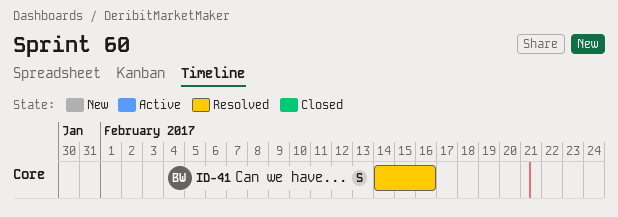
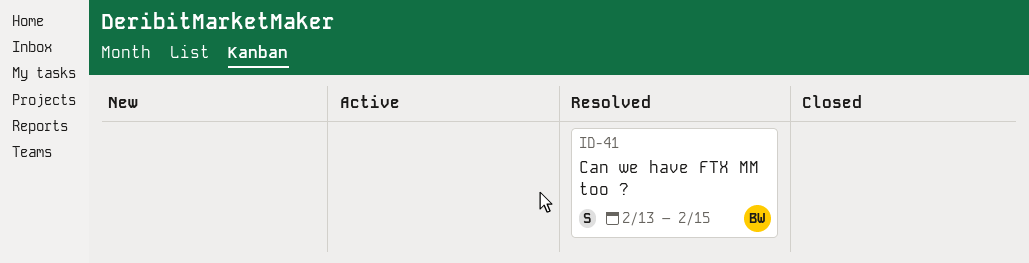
ID-41, start: Feb 14 -> Feb 13
ID-41, due: Feb 16 -> Feb 15

